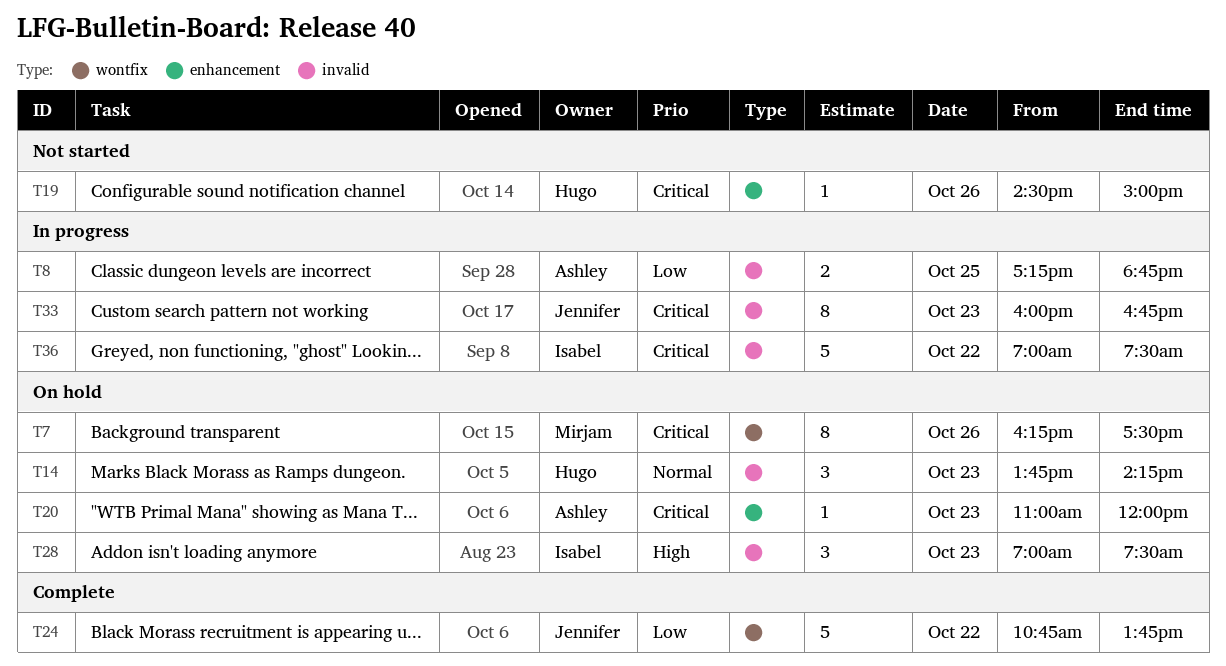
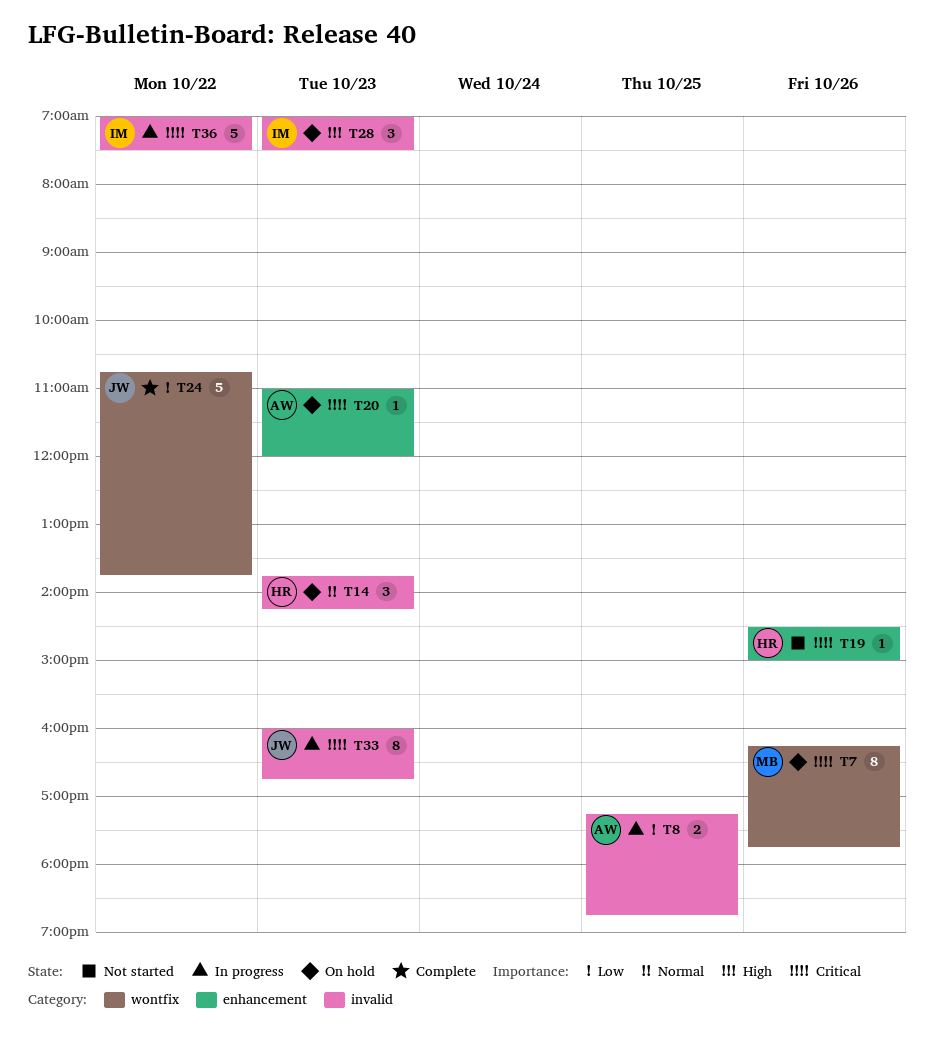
T7, ends: 17:30 -> 17:45

